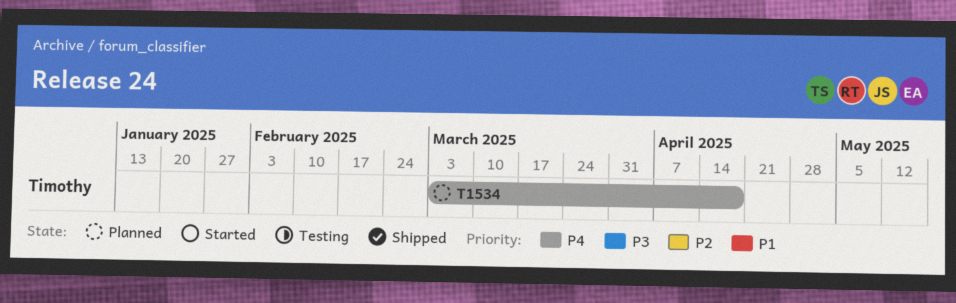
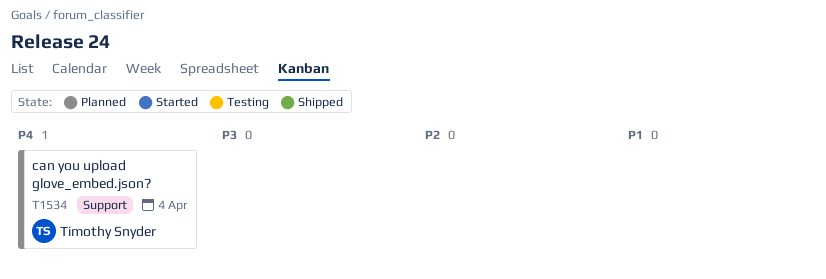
T1534, due: Apr 18 -> Apr 4

